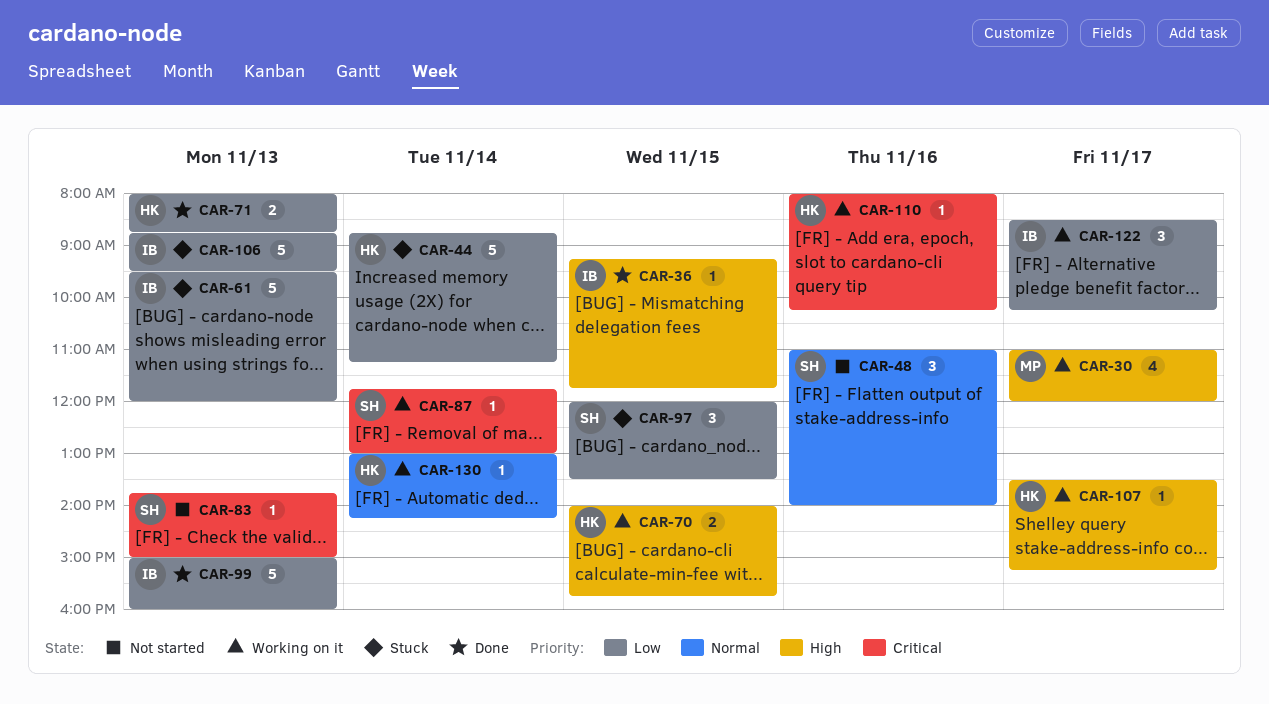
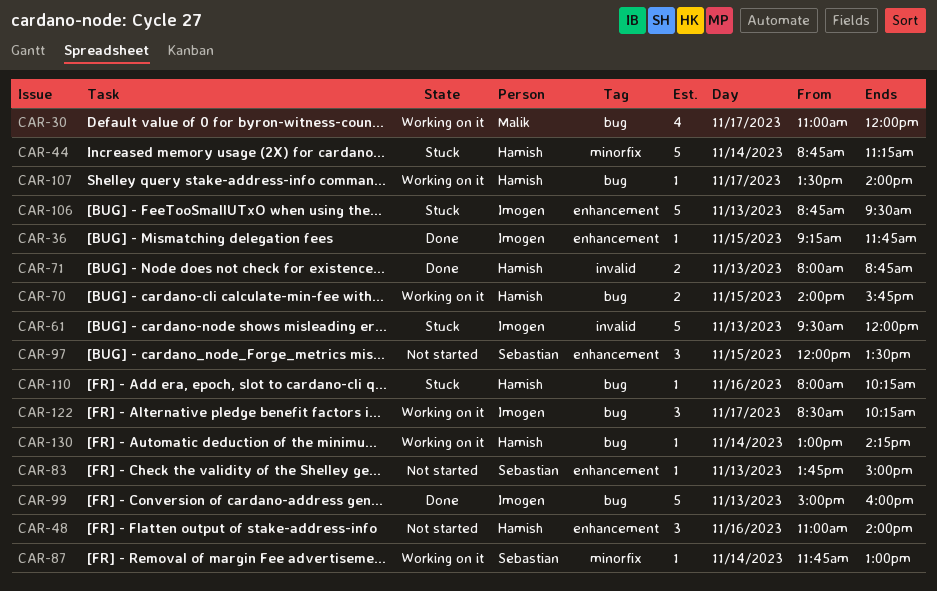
CAR-48, owner: Sebastian -> Hamish
CAR-97, status: Stuck -> Not started
CAR-107, ends: 15:15 -> 14:00
CAR-110, status: Working on it -> Stuck

